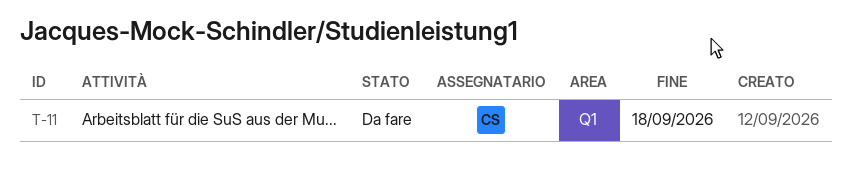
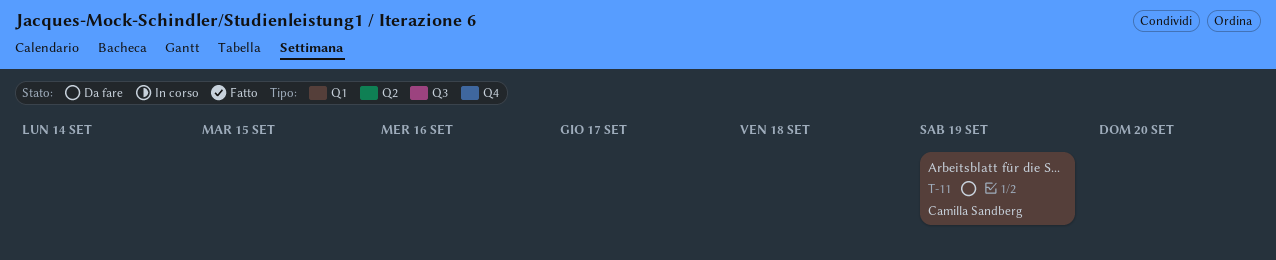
T-11, due: Sep 18 -> Sep 19

